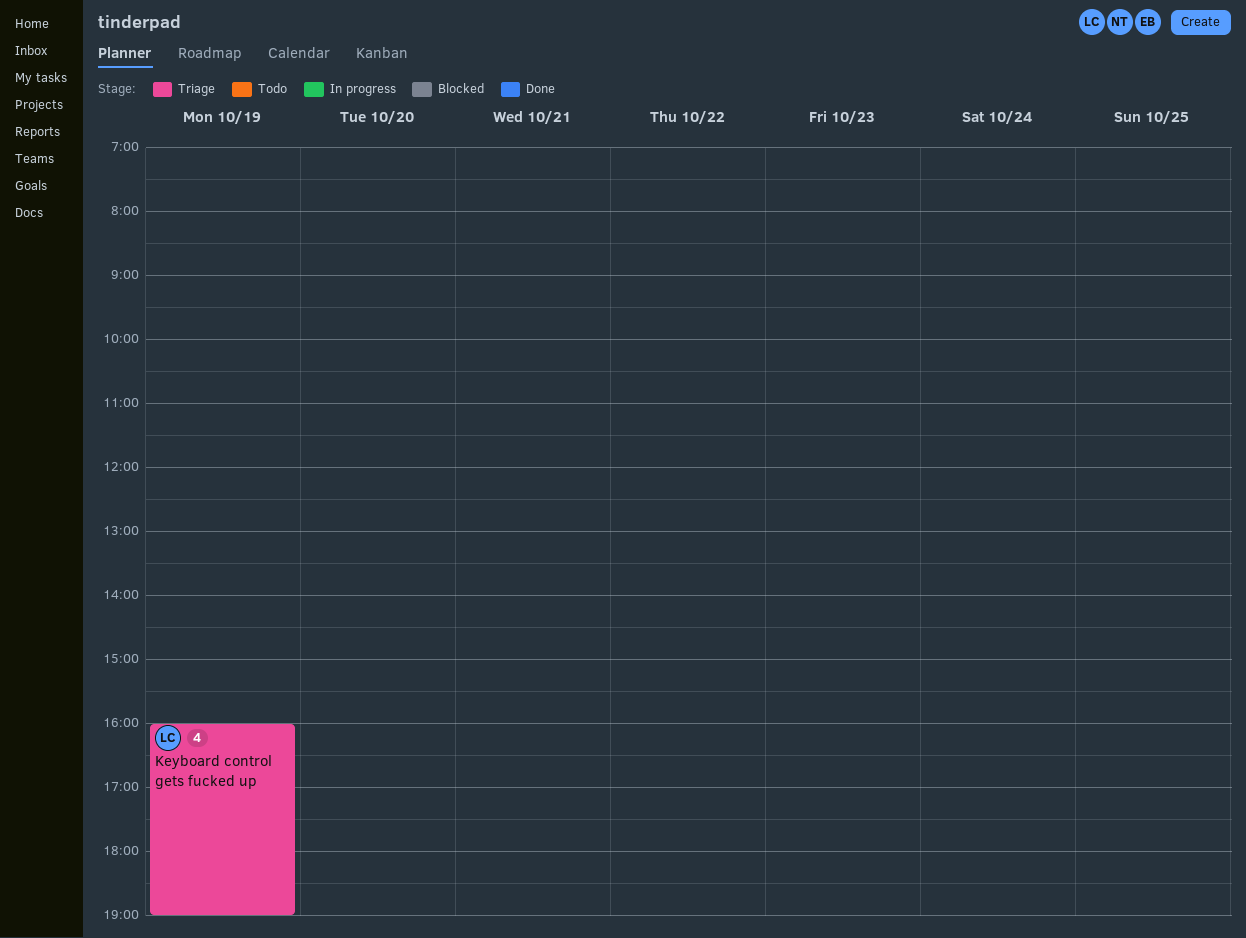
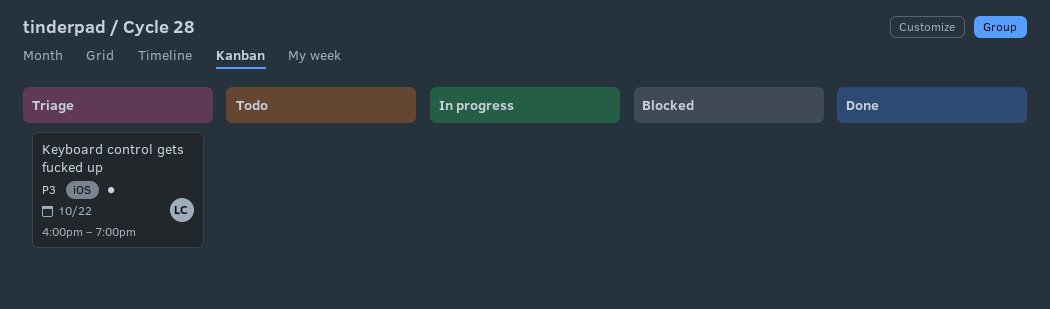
Keyboard control gets fucked up, estimate: 4 -> 1
Keyboard control gets fucked up, day: Oct 19 -> Oct 22

